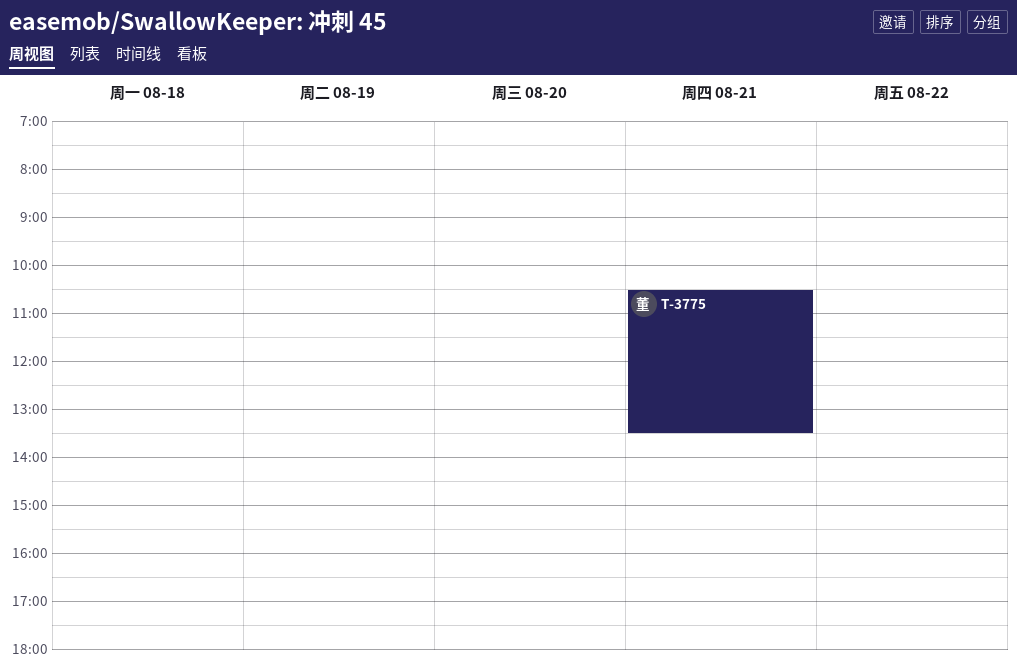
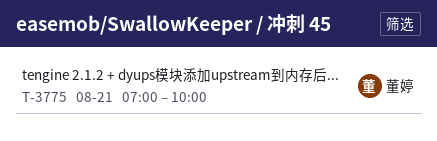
T-3775, begins: 10:30 -> 07:00
T-3775, ends: 13:30 -> 10:00

